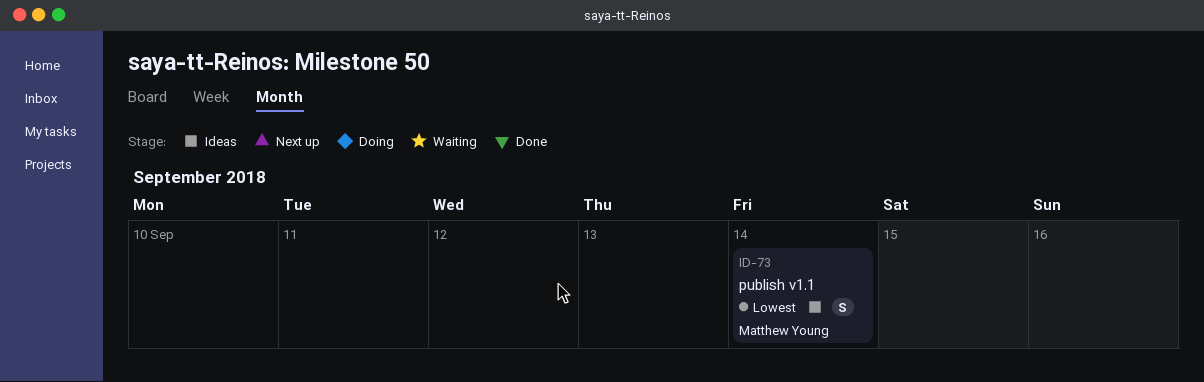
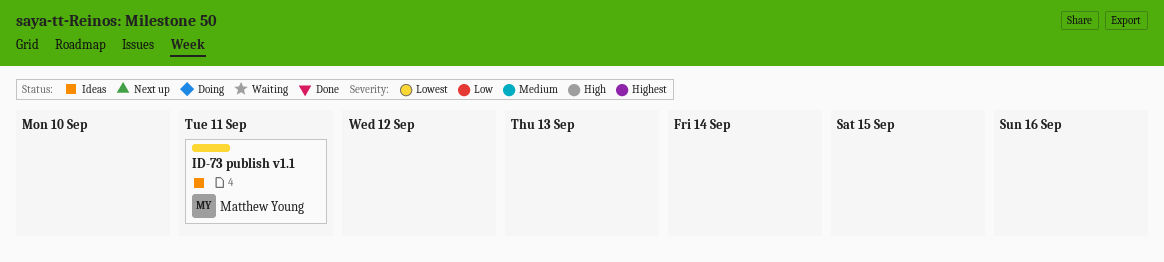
ID-73, due: Sep 14 -> Sep 11

